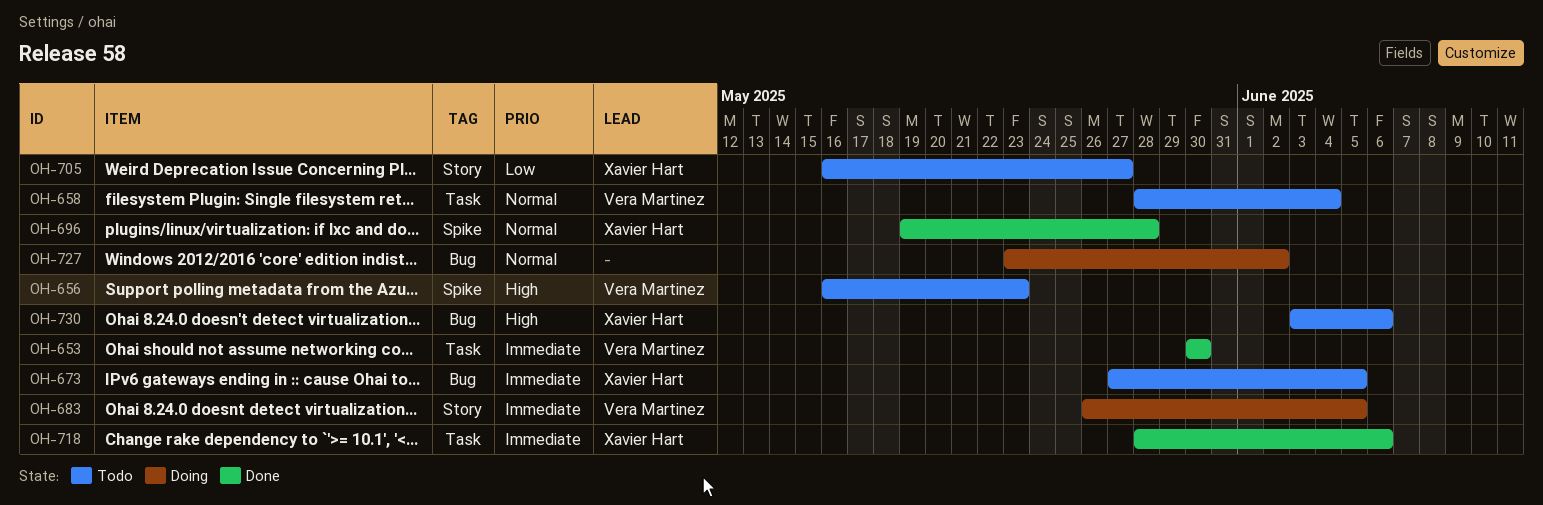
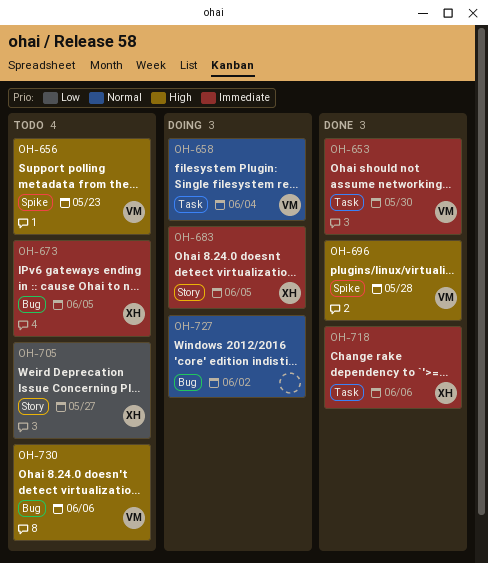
OH-658, status: Todo -> Doing
OH-683, owner: Vera Martinez -> Xavier Hart
OH-696, owner: Xavier Hart -> Vera Martinez
OH-696, priority: Normal -> High
OH-730, owner: Xavier Hart -> Vera Martinez

